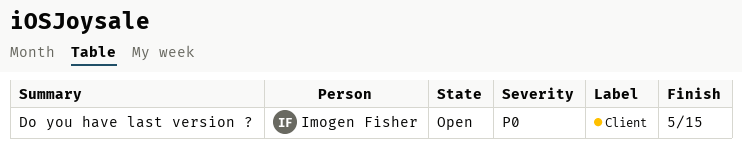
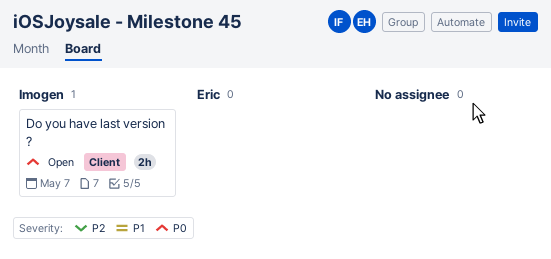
Do you have last version ?, due: May 15 -> May 7

